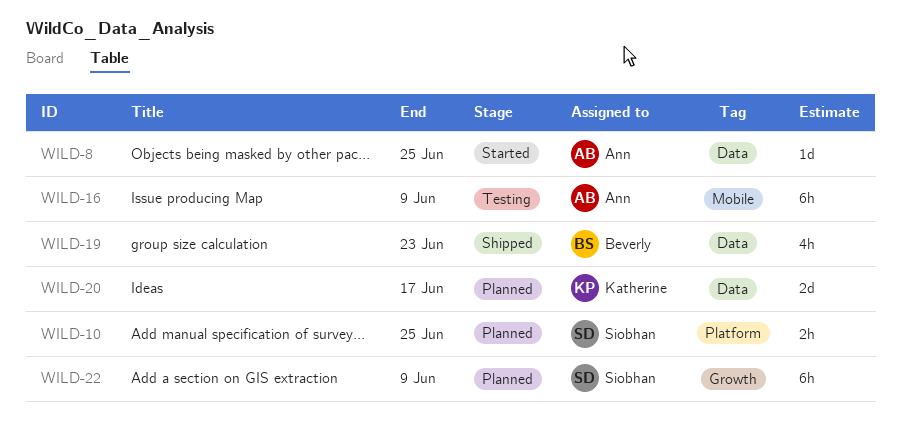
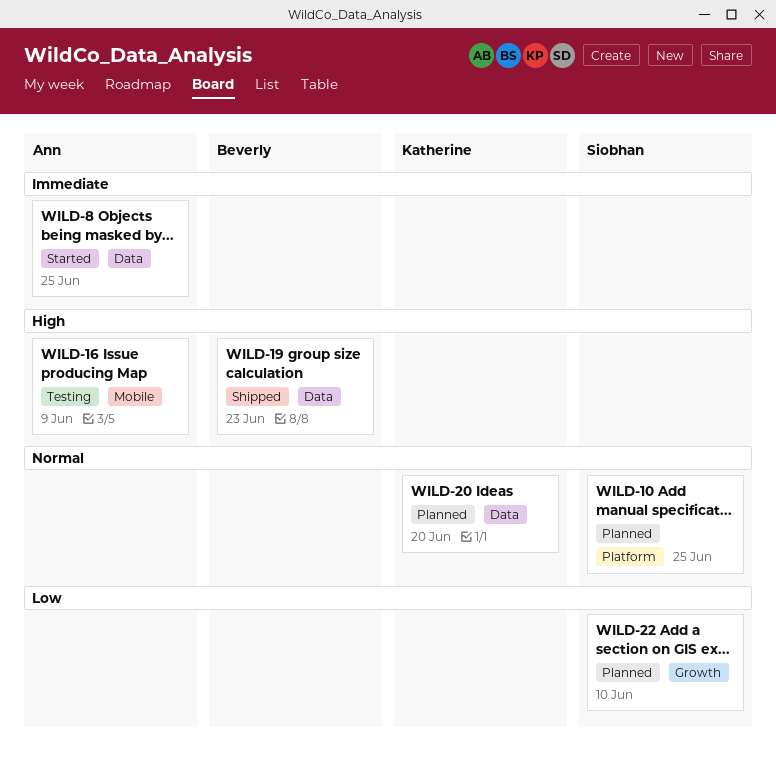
WILD-20, due: Jun 17 -> Jun 20
WILD-22, due: Jun 9 -> Jun 10

